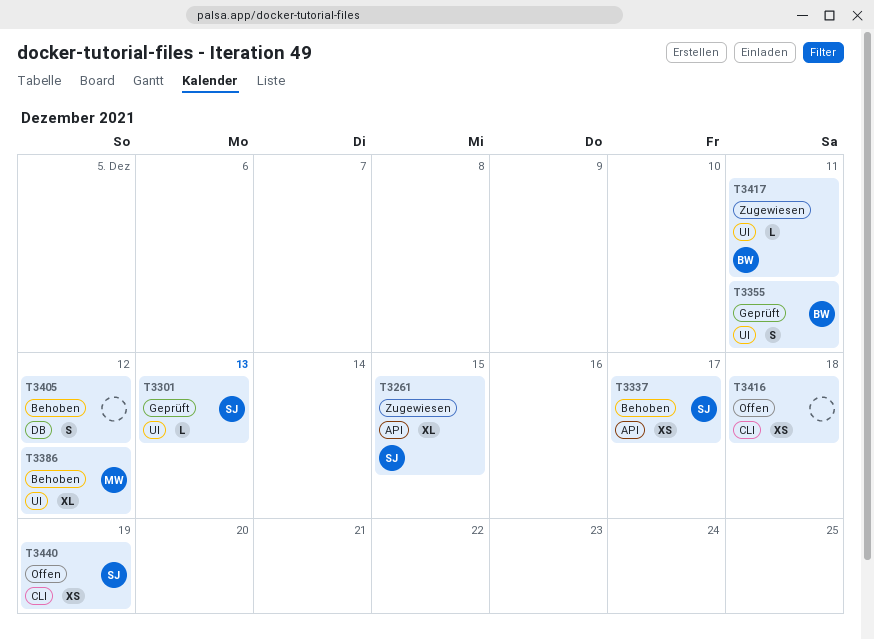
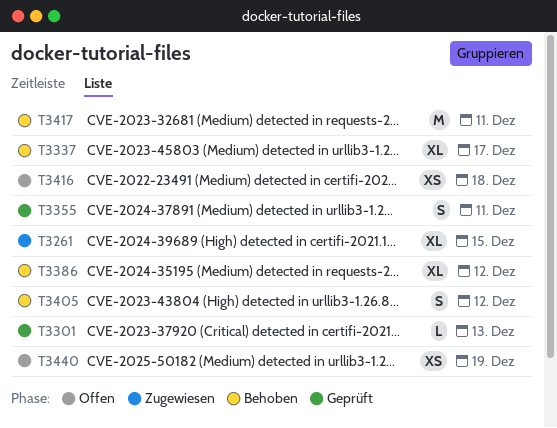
T3337, estimate: XS -> XL
T3417, status: Zugewiesen -> Behoben
T3417, estimate: L -> M

